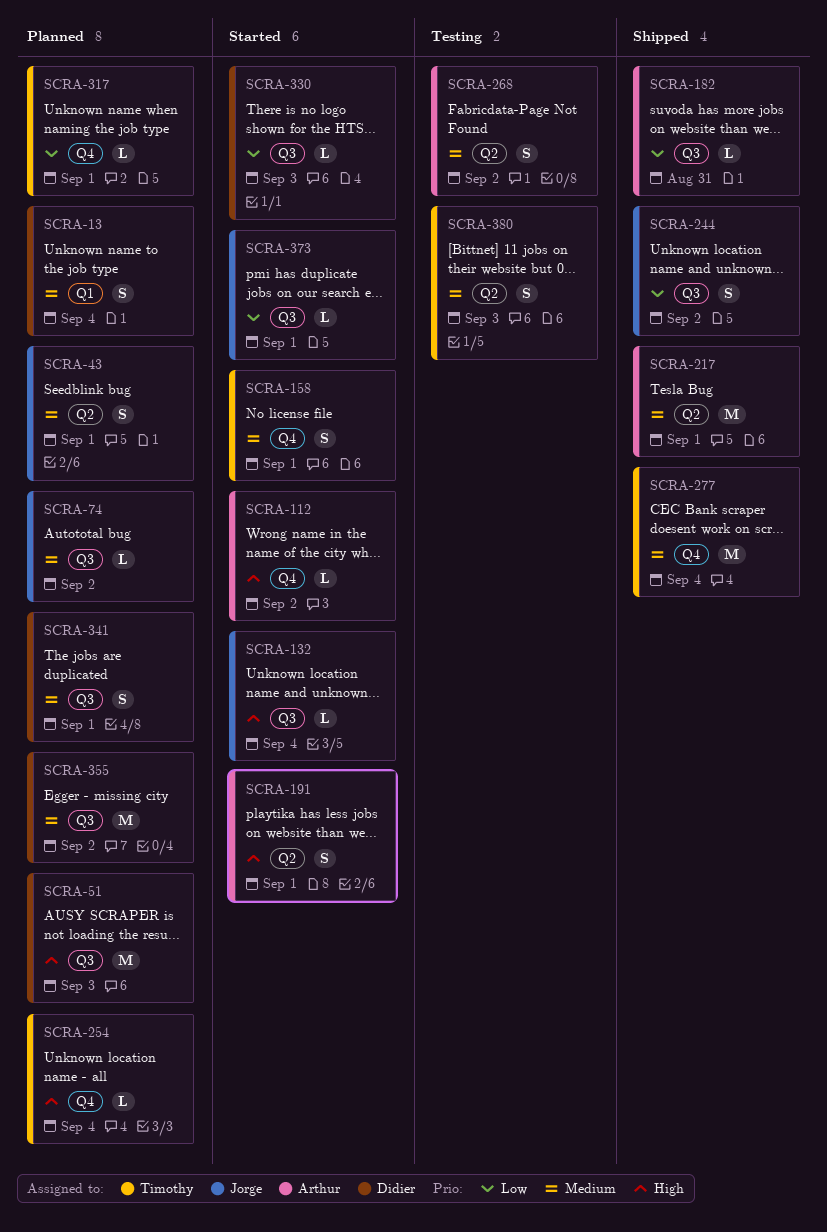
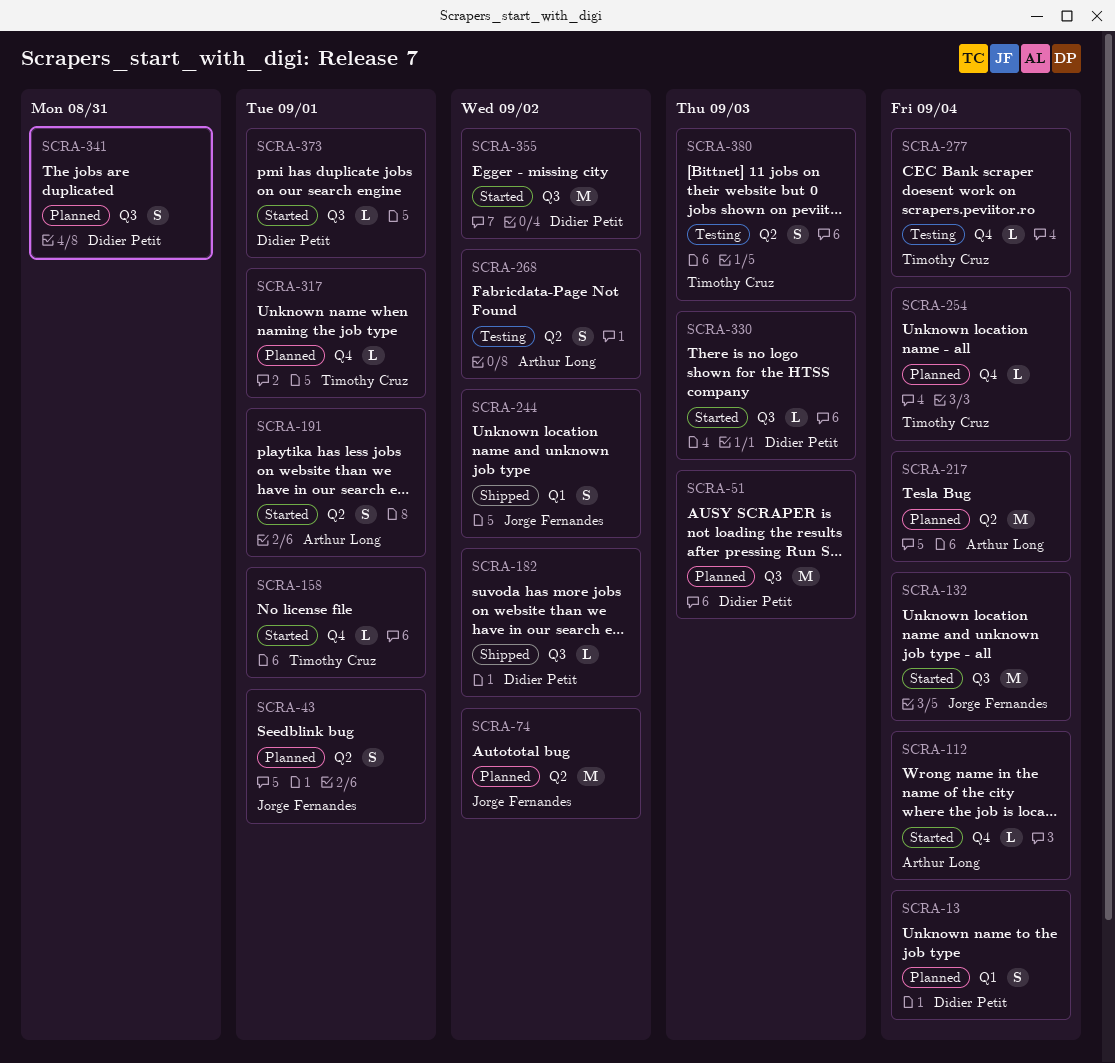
SCRA-74, label: Q3 -> Q2
SCRA-74, estimate: L -> M
SCRA-112, due: Sep 2 -> Sep 4
SCRA-132, estimate: L -> M
SCRA-158, estimate: S -> L
SCRA-182, owner: Arthur Long -> Didier Petit
SCRA-182, due: Aug 31 -> Sep 2
SCRA-217, status: Shipped -> Planned
SCRA-217, due: Sep 1 -> Sep 4
SCRA-244, label: Q3 -> Q1
SCRA-277, status: Shipped -> Testing
SCRA-277, estimate: M -> L
SCRA-341, due: Sep 1 -> Aug 31
SCRA-355, status: Planned -> Started
SCRA-373, owner: Jorge Fernandes -> Didier Petit

